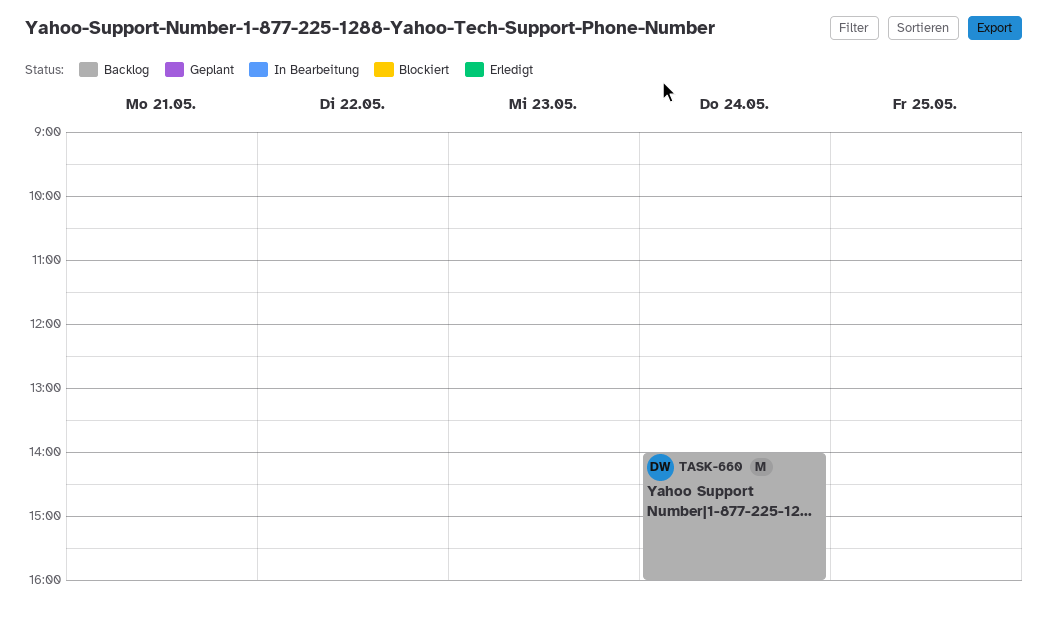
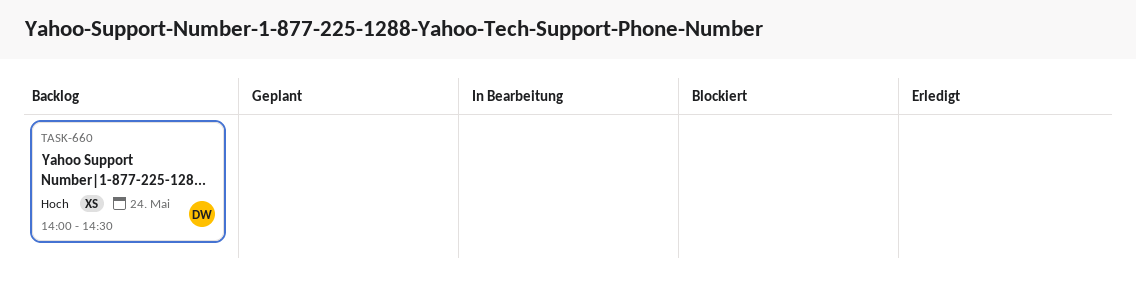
TASK-660, estimate: M -> XS
TASK-660, ends: 16:00 -> 14:30

